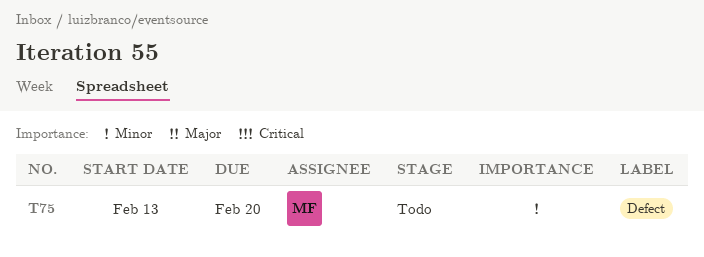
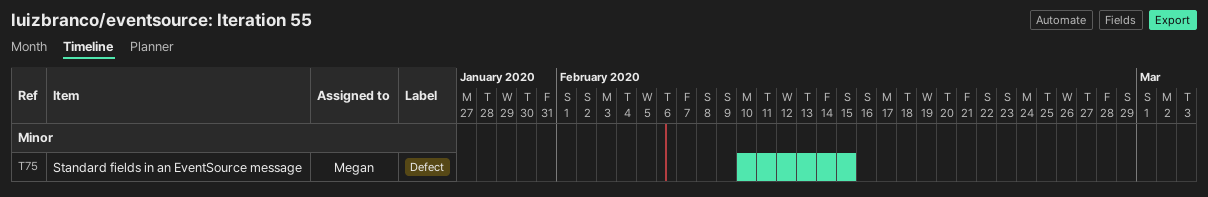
T75, start: Feb 13 -> Feb 10
T75, due: Feb 20 -> Feb 15

